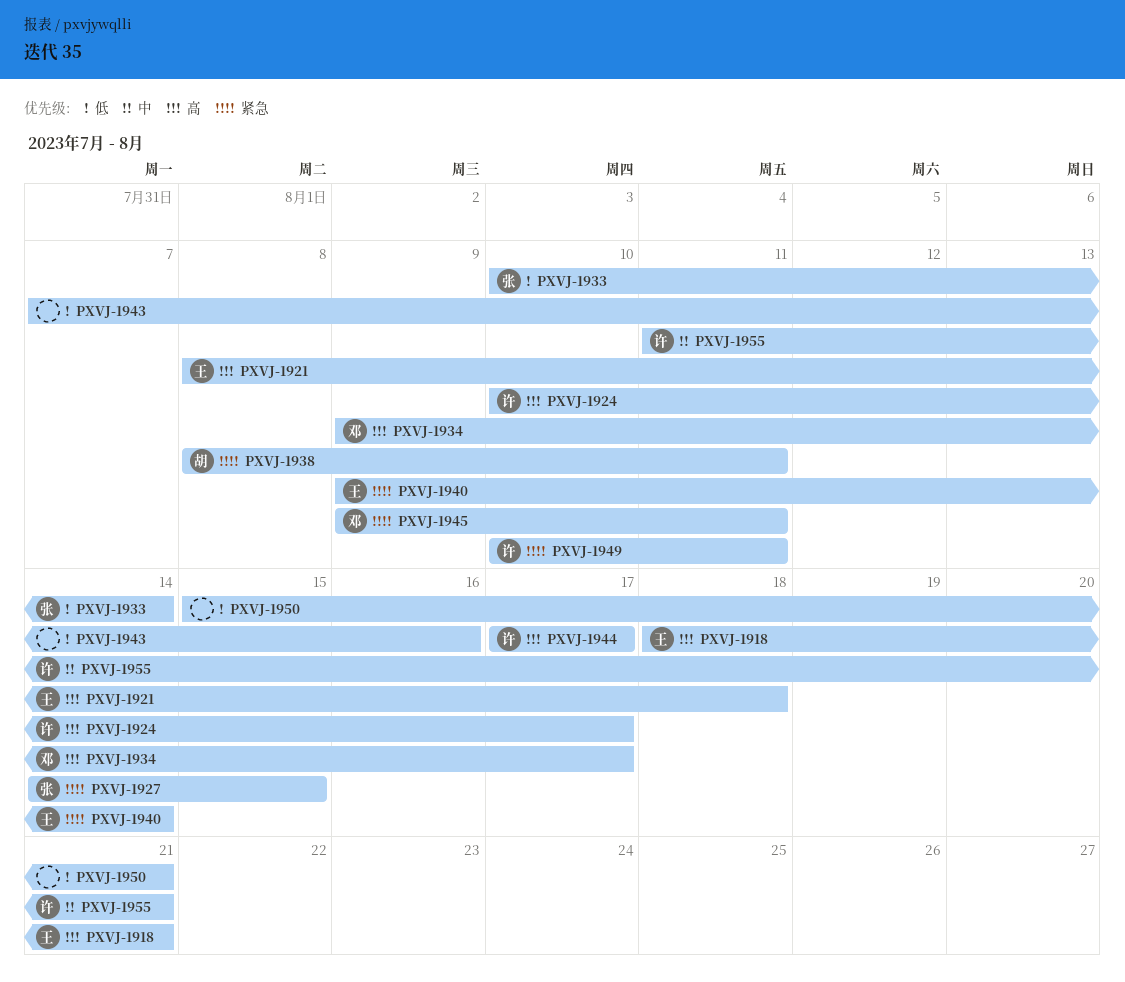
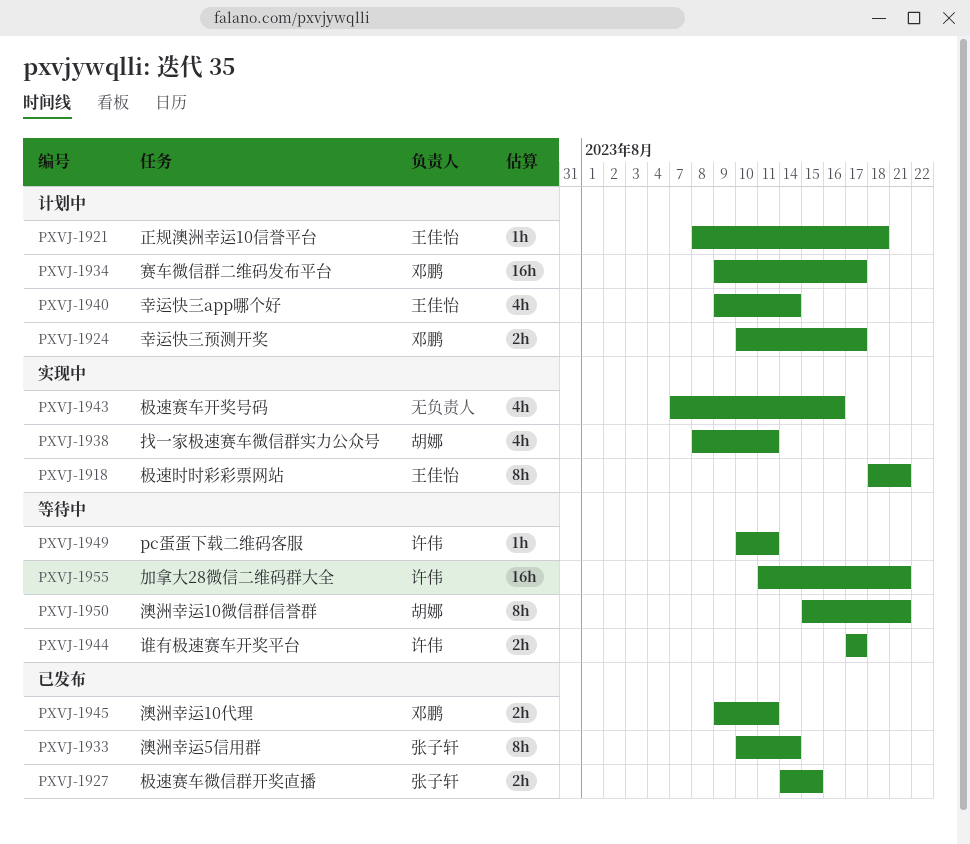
PXVJ-1924, owner: 许伟 -> 邓鹏
PXVJ-1950, owner: none -> 胡娜

